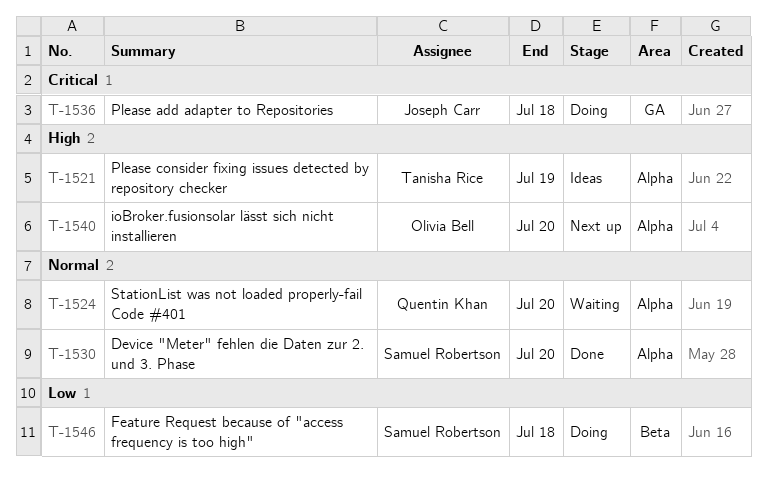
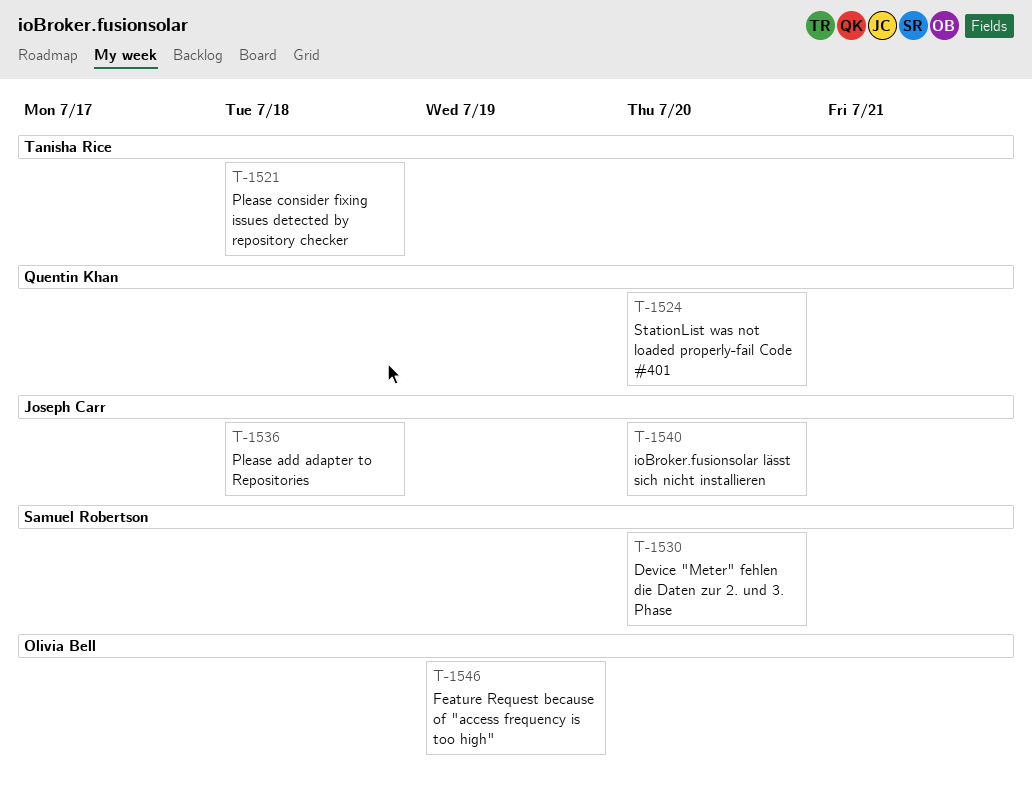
T-1521, due: Jul 19 -> Jul 18
T-1540, owner: Olivia Bell -> Joseph Carr
T-1546, owner: Samuel Robertson -> Olivia Bell
T-1546, due: Jul 18 -> Jul 19

